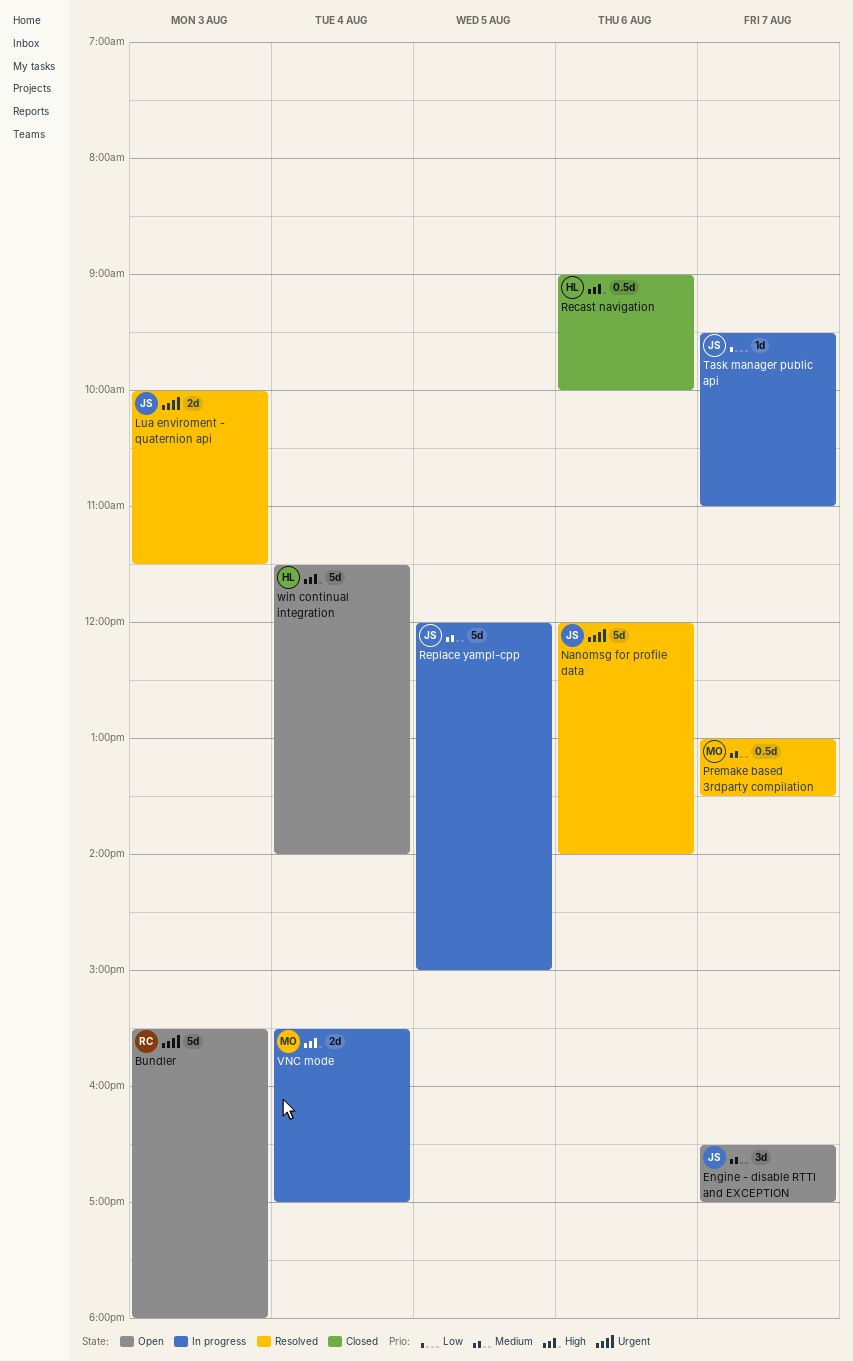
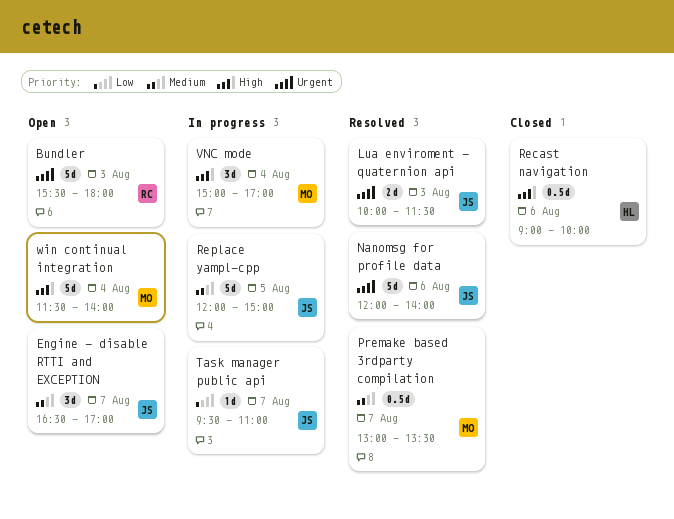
VNC mode, estimate: 2d -> 3d
VNC mode, begins: 15:30 -> 15:00
win continual integration, owner: HL -> MO

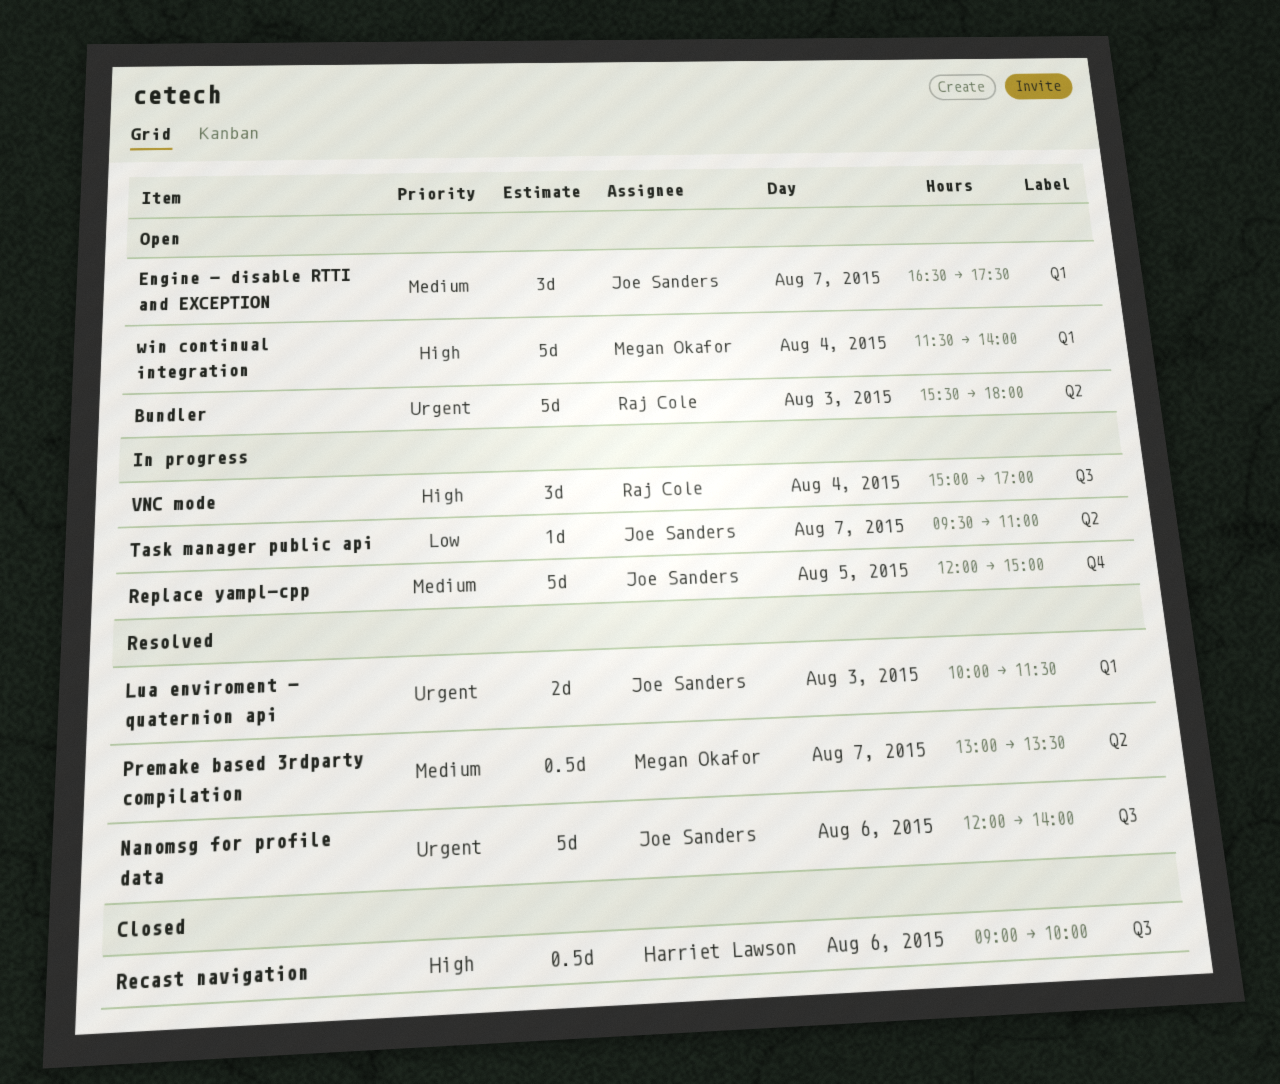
Engine - disable RTTI and EXCEPTION, ends: 17:00 -> 17:30
VNC mode, owner: Megan Okafor -> Raj Cole

